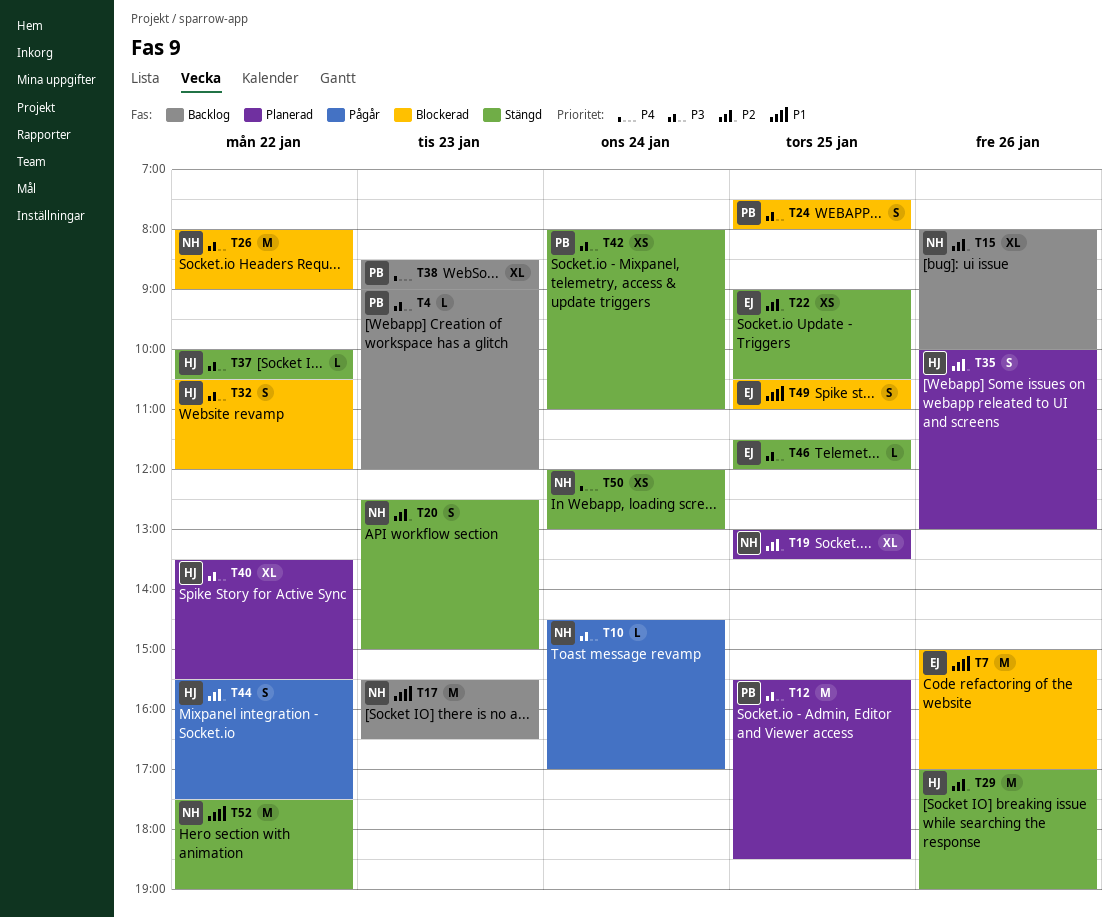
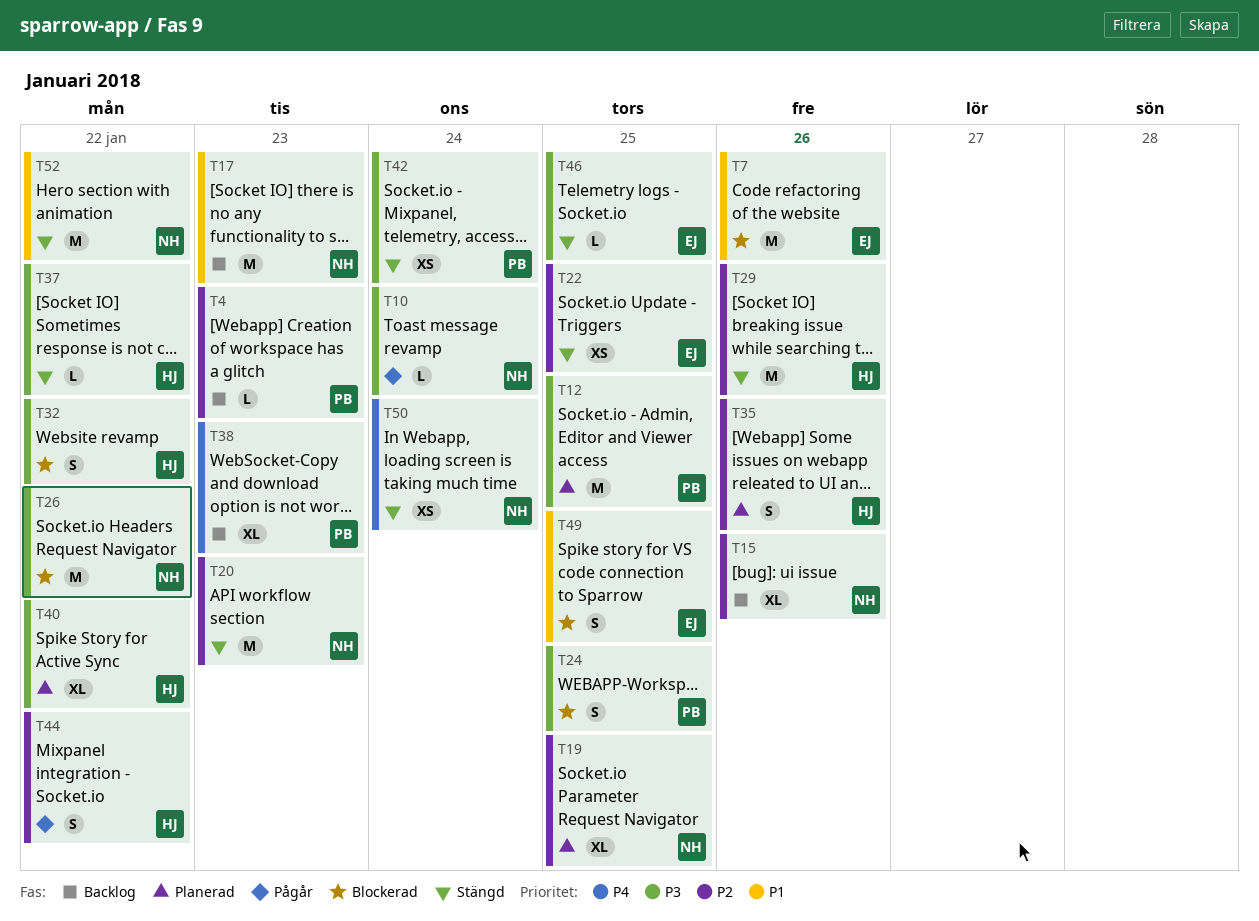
T4, priority: P3 -> P2
T20, estimate: S -> M

